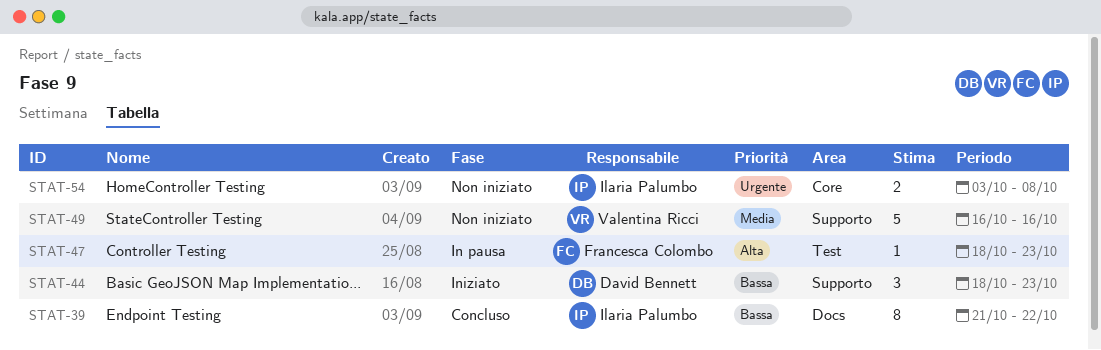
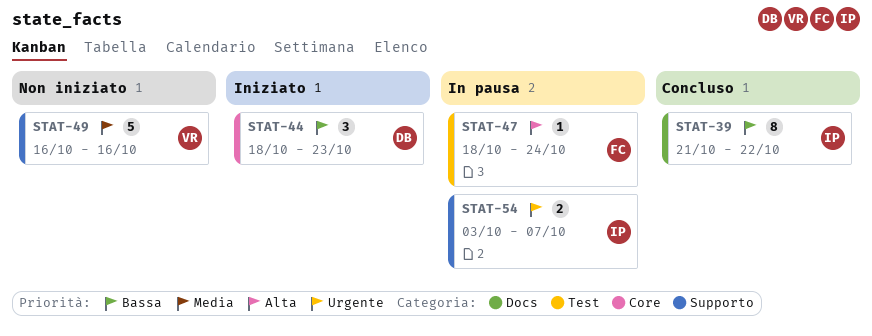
STAT-44, label: Supporto -> Core
STAT-47, due: Oct 23 -> Oct 24
STAT-54, status: Non iniziato -> In pausa
STAT-54, label: Core -> Supporto
STAT-54, due: Oct 8 -> Oct 7

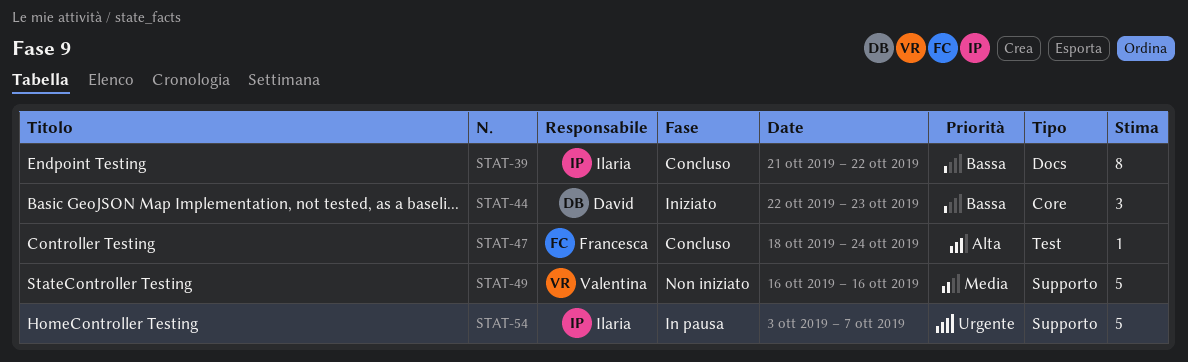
STAT-44, start: Oct 18 -> Oct 22
STAT-47, status: In pausa -> Concluso
STAT-54, estimate: 2 -> 5

